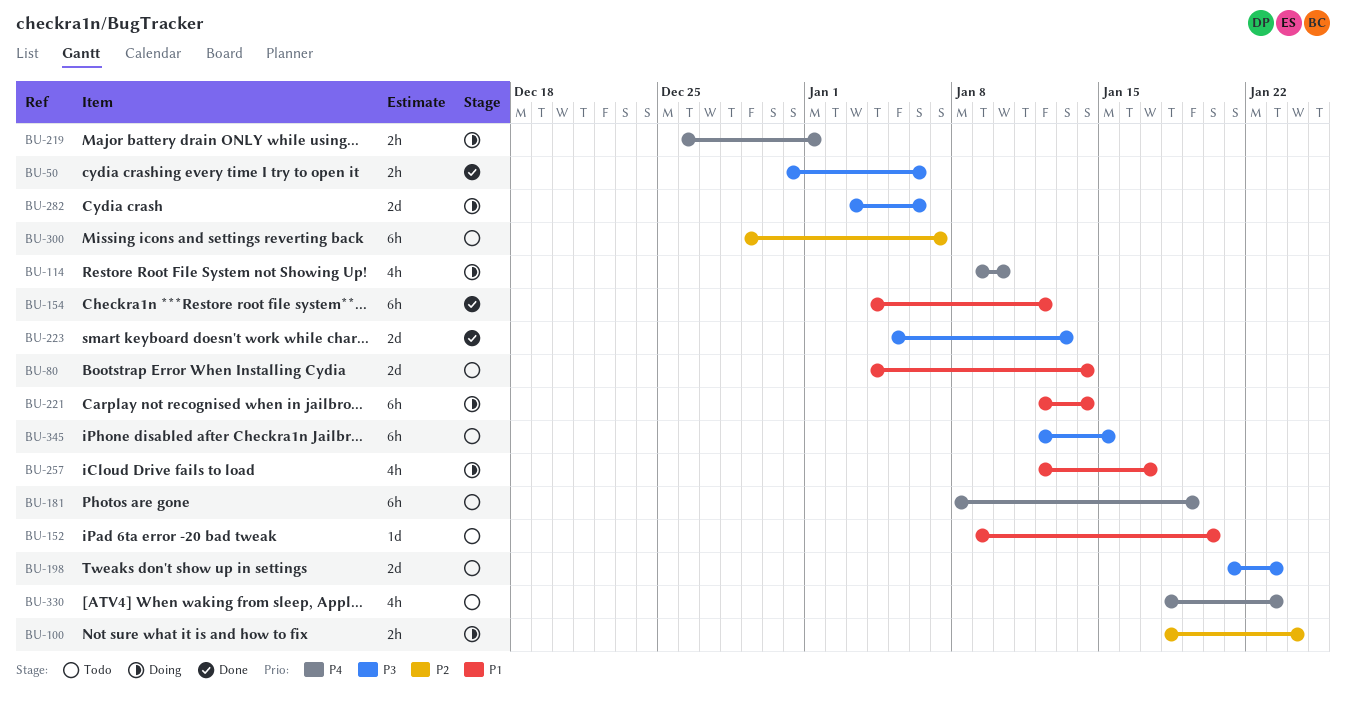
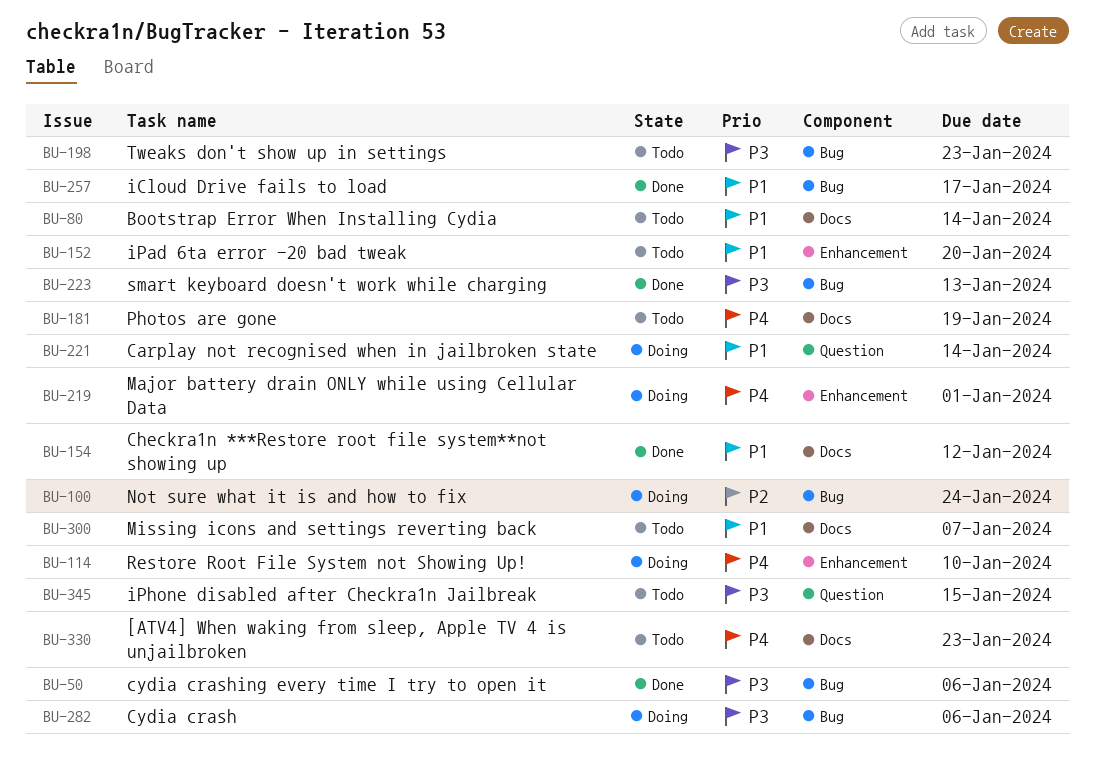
BU-257, status: Doing -> Done
BU-300, priority: P2 -> P1

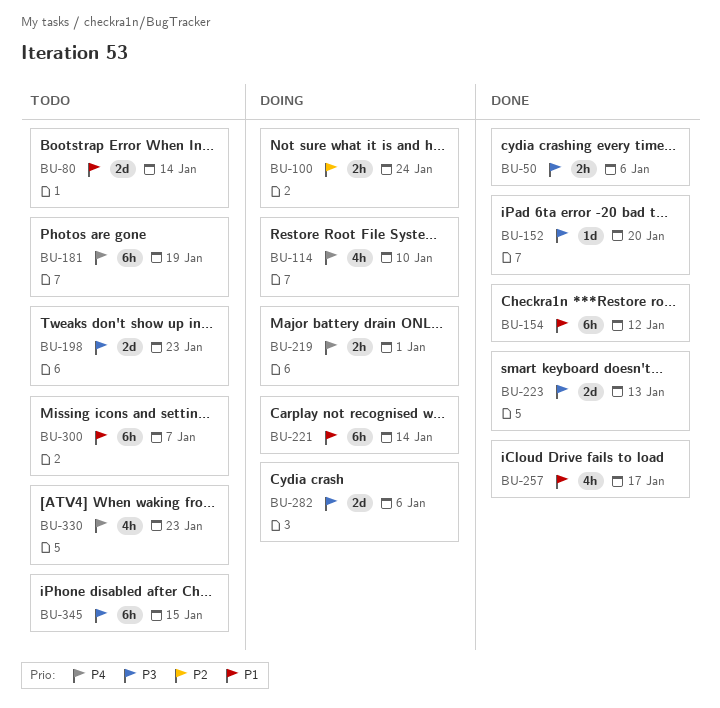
BU-152, status: Todo -> Done
BU-152, priority: P1 -> P3

